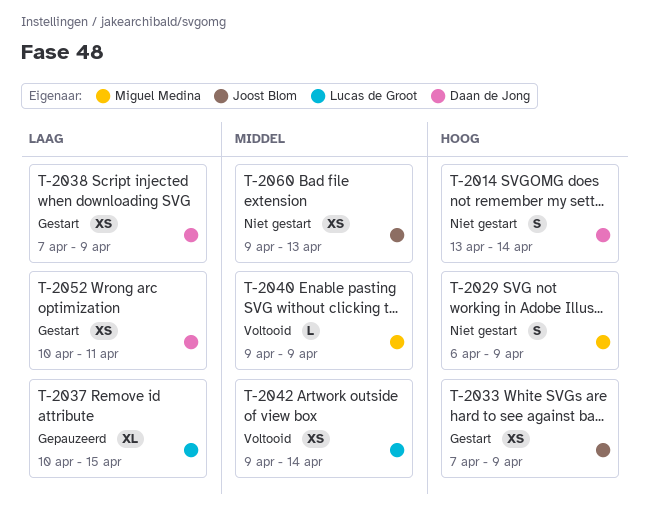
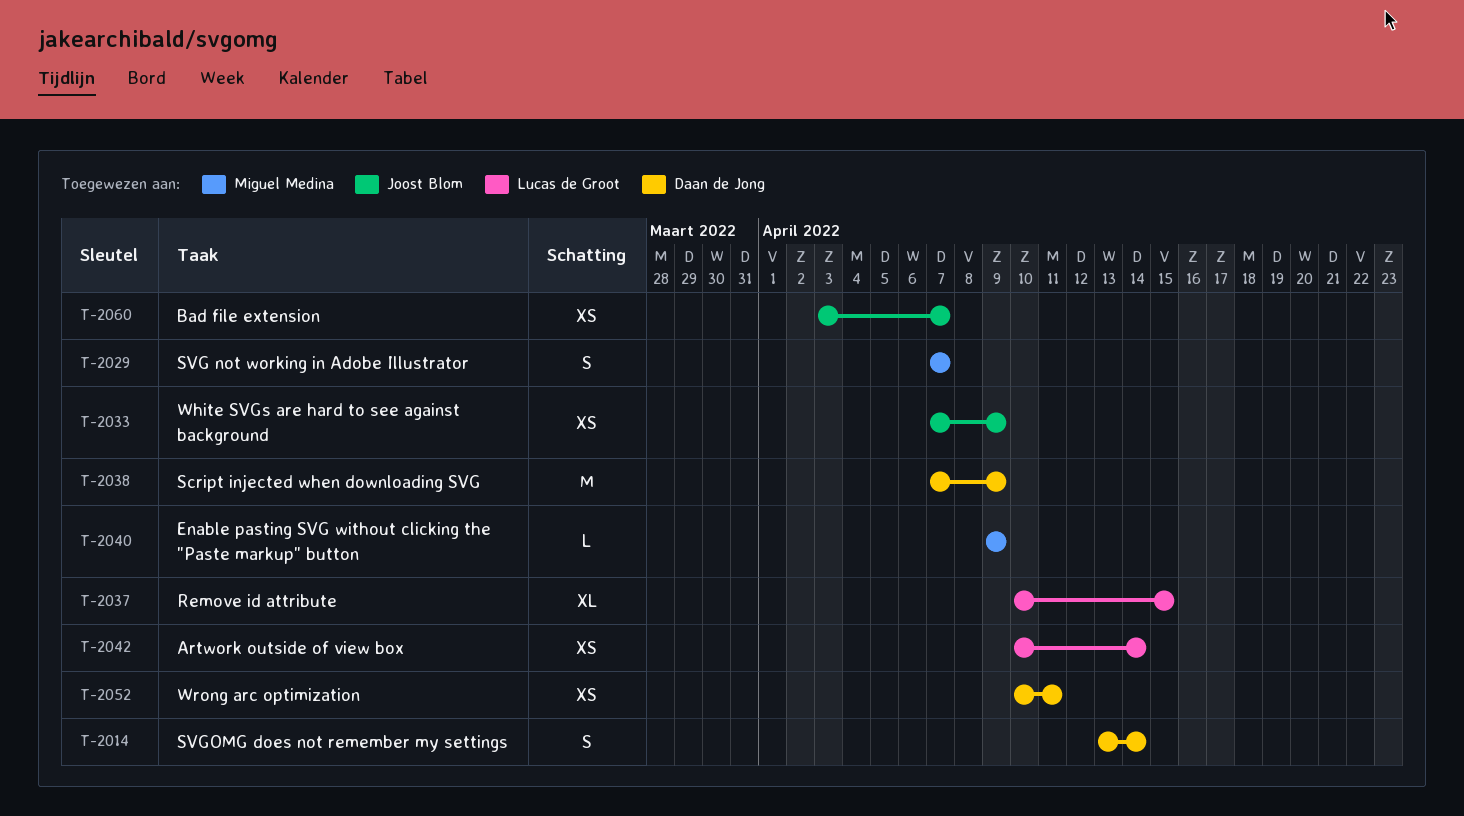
T-2029, start: Apr 6 -> Apr 7
T-2029, due: Apr 9 -> Apr 7
T-2038, estimate: XS -> M
T-2042, start: Apr 9 -> Apr 10
T-2060, start: Apr 9 -> Apr 3
T-2060, due: Apr 13 -> Apr 7

